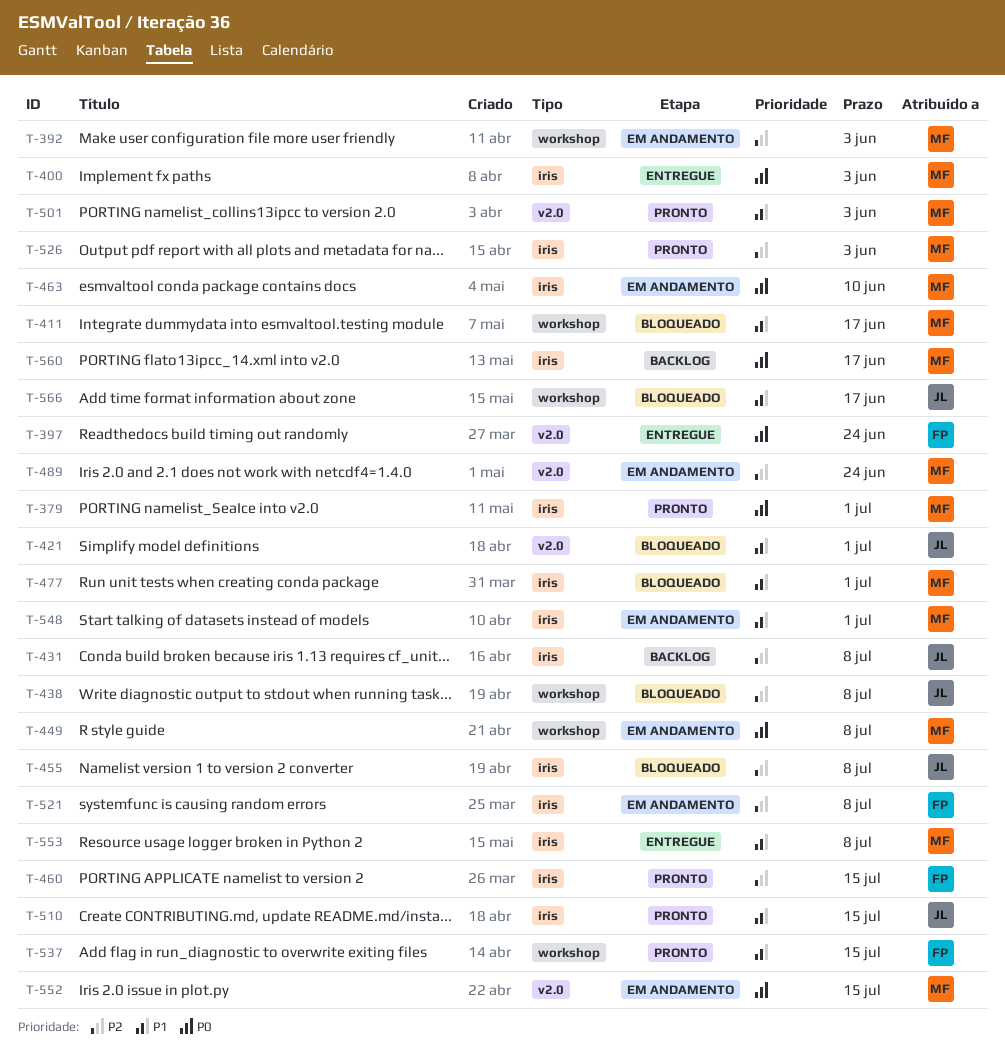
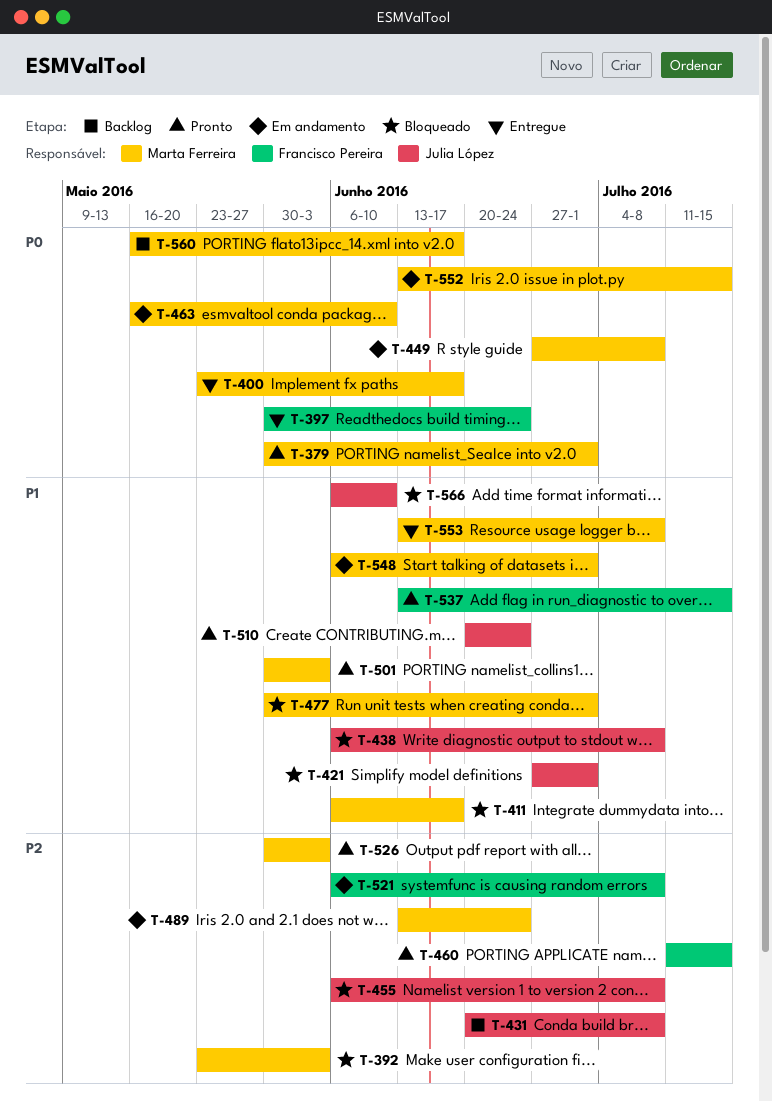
T-392, status: Em andamento -> Bloqueado
T-400, due: Jun 3 -> Jun 17
T-438, priority: P2 -> P1
T-510, due: Jul 15 -> Jun 24
T-566, due: Jun 17 -> Jun 10

